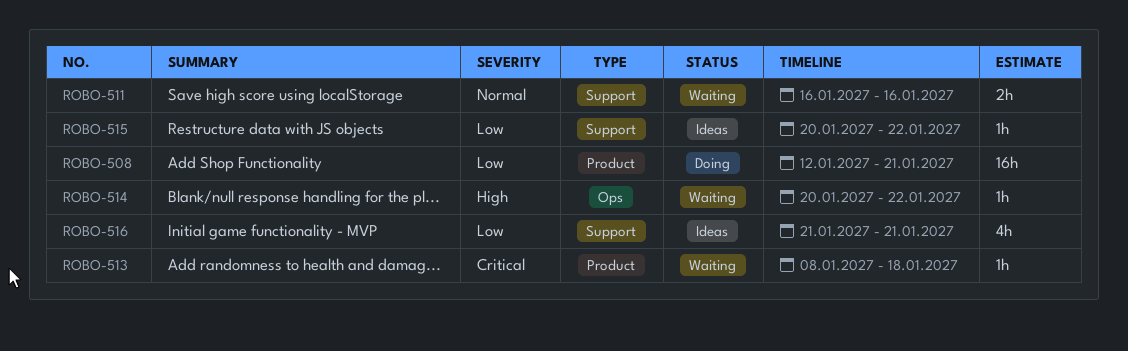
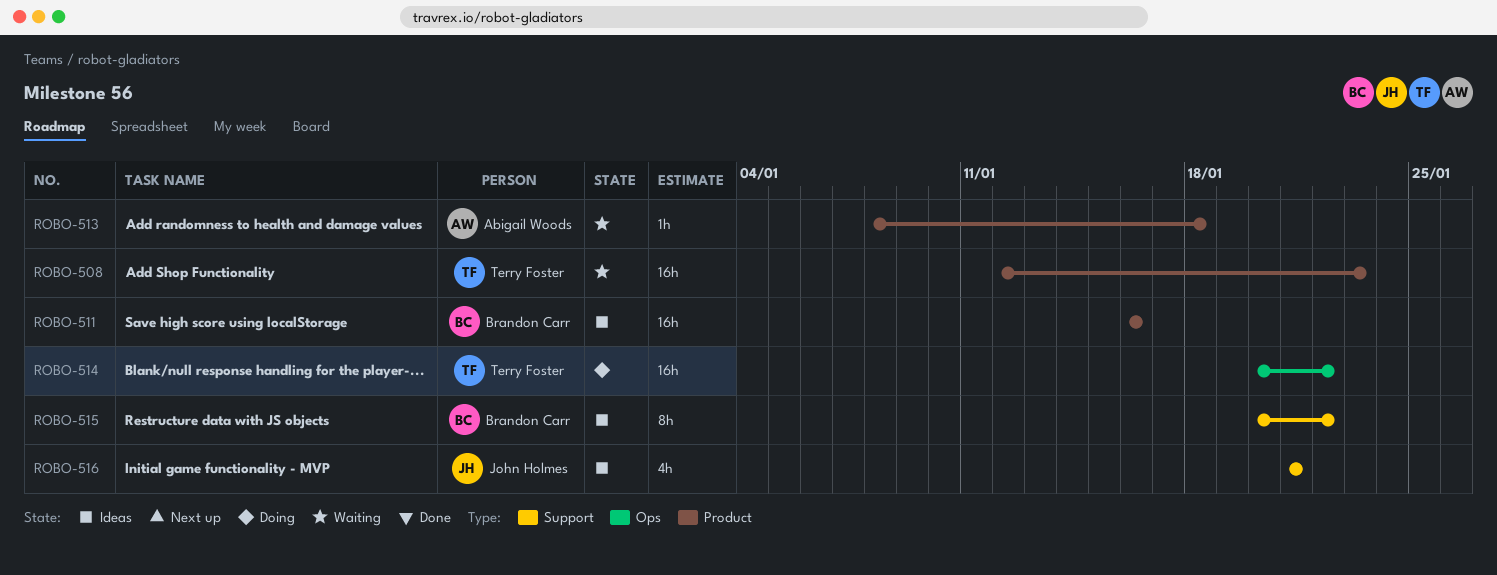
ROBO-508, status: Doing -> Waiting
ROBO-508, due: Jan 21 -> Jan 23
ROBO-511, status: Waiting -> Ideas
ROBO-511, label: Support -> Product
ROBO-511, estimate: 2h -> 16h
ROBO-514, status: Waiting -> Doing
ROBO-514, estimate: 1h -> 16h
ROBO-515, estimate: 1h -> 8h

